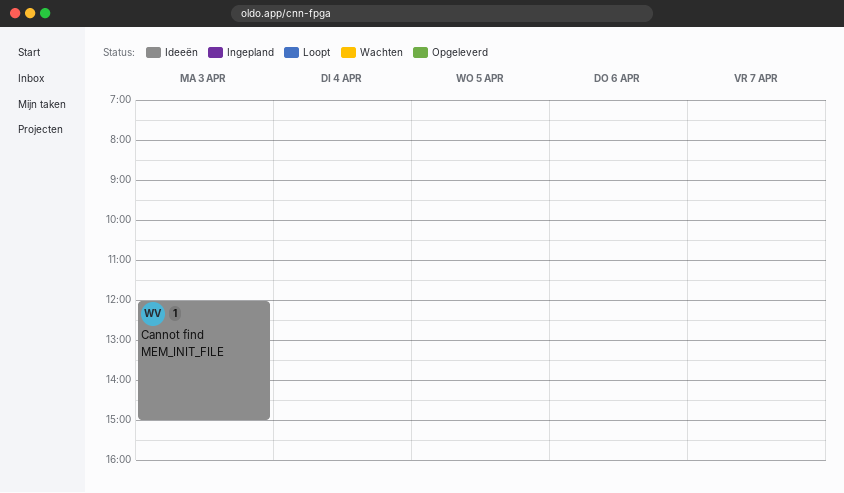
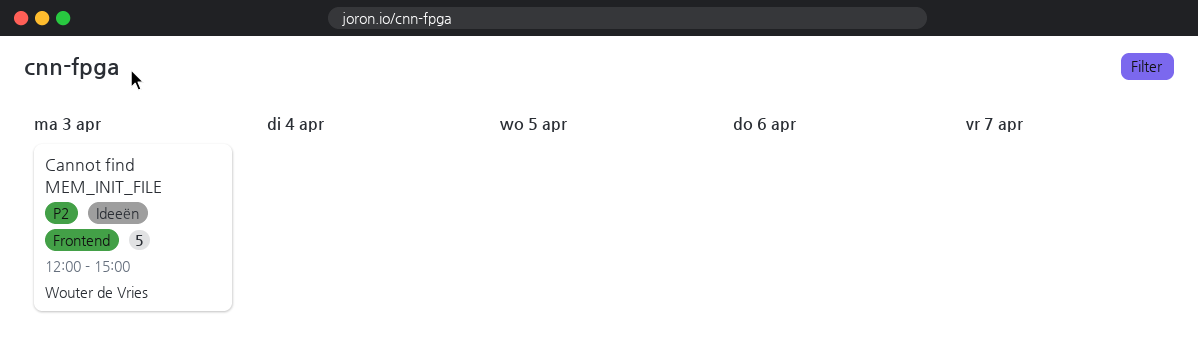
Cannot find MEM_INIT_FILE, estimate: 1 -> 5

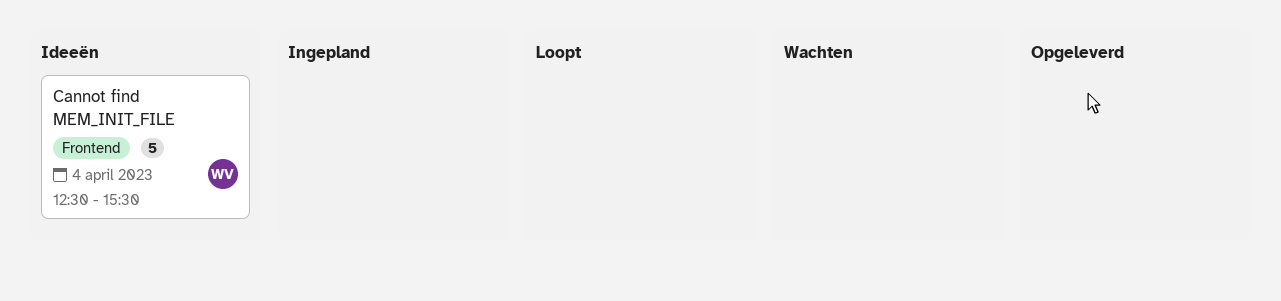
Cannot find MEM_INIT_FILE, day: Apr 3 -> Apr 4
Cannot find MEM_INIT_FILE, begins: 12:00 -> 12:30
Cannot find MEM_INIT_FILE, ends: 15:00 -> 15:30

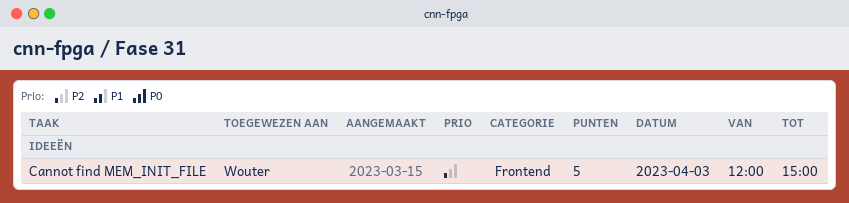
Cannot find MEM_INIT_FILE, day: Apr 4 -> Apr 3
Cannot find MEM_INIT_FILE, begins: 12:30 -> 12:00
Cannot find MEM_INIT_FILE, ends: 15:30 -> 15:00

